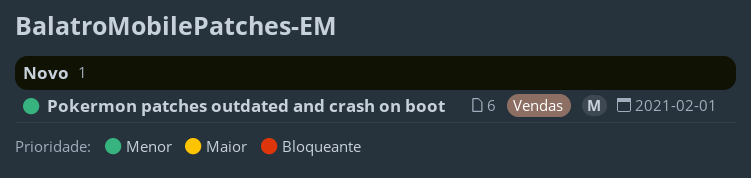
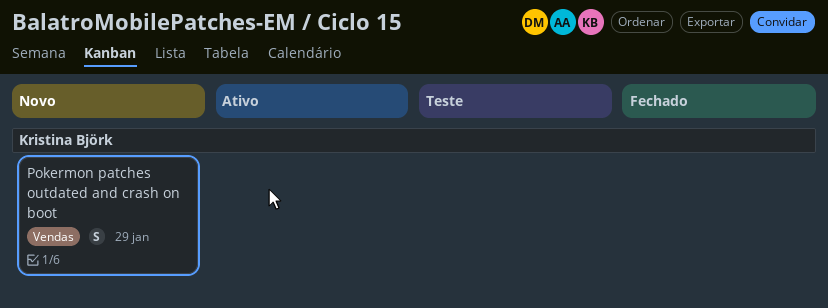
Pokermon patches outdated and crash on boot, estimate: M -> S
Pokermon patches outdated and crash on boot, due: Feb 1 -> Jan 29

